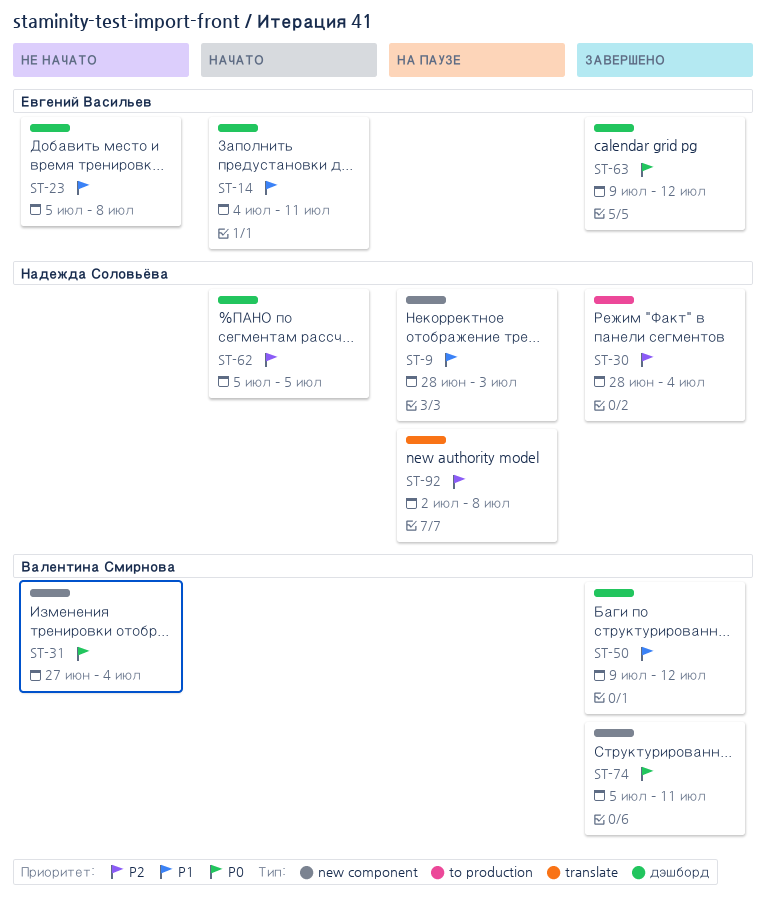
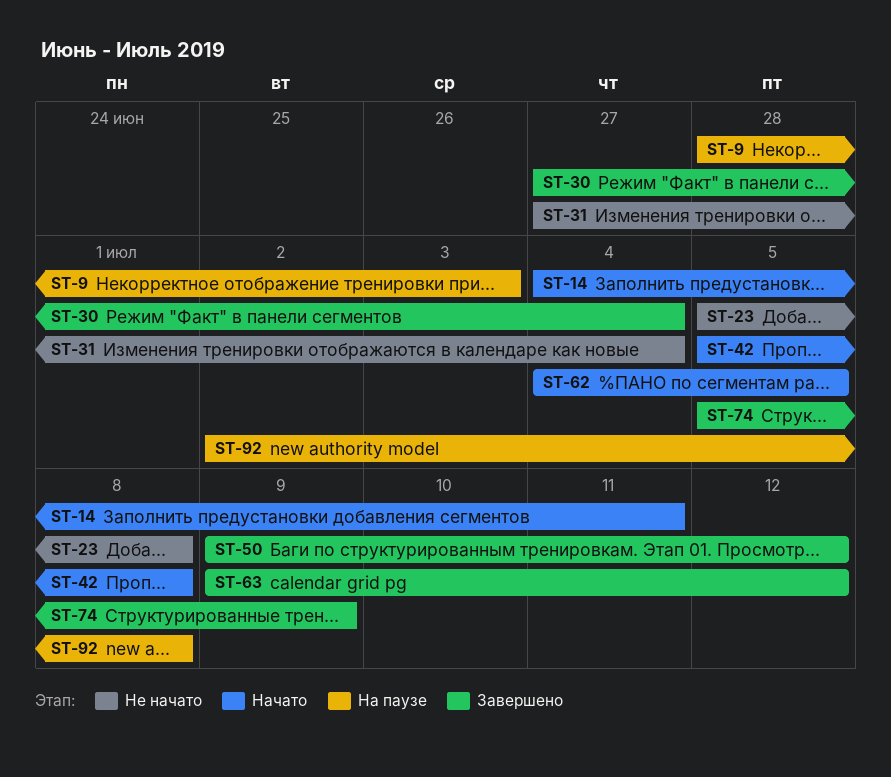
ST-30, start: Jun 28 -> Jun 27
ST-42: none -> present
ST-62, start: Jul 5 -> Jul 4
ST-74, due: Jul 11 -> Jul 9

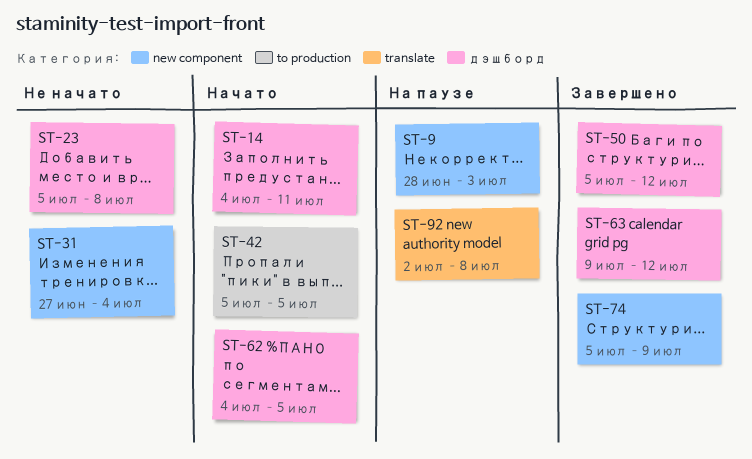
ST-30: present -> none
ST-42, due: Jul 8 -> Jul 5
ST-50, start: Jul 9 -> Jul 5

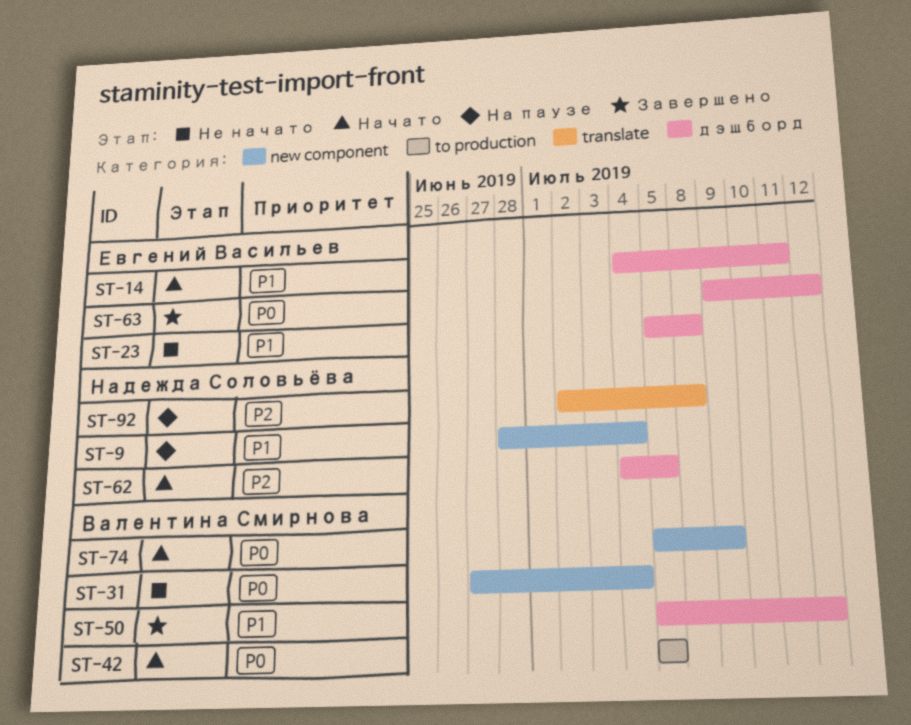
ST-9, due: Jul 3 -> Jul 4
ST-74, status: Завершено -> Начато

